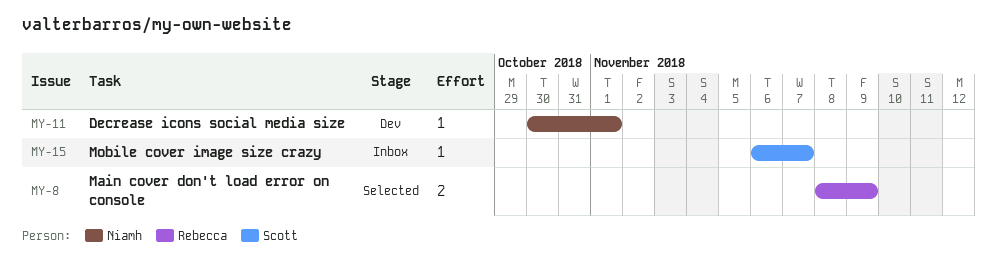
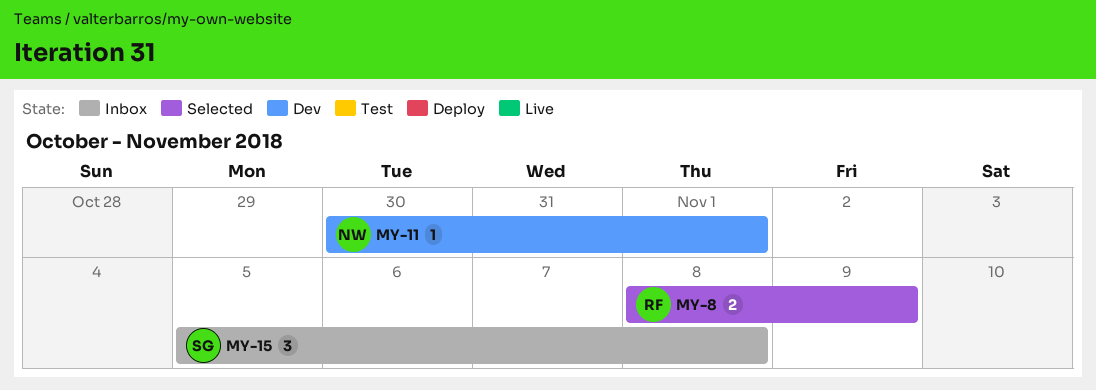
MY-15, estimate: 1 -> 3
MY-15, start: Nov 6 -> Nov 5
MY-15, due: Nov 7 -> Nov 8

